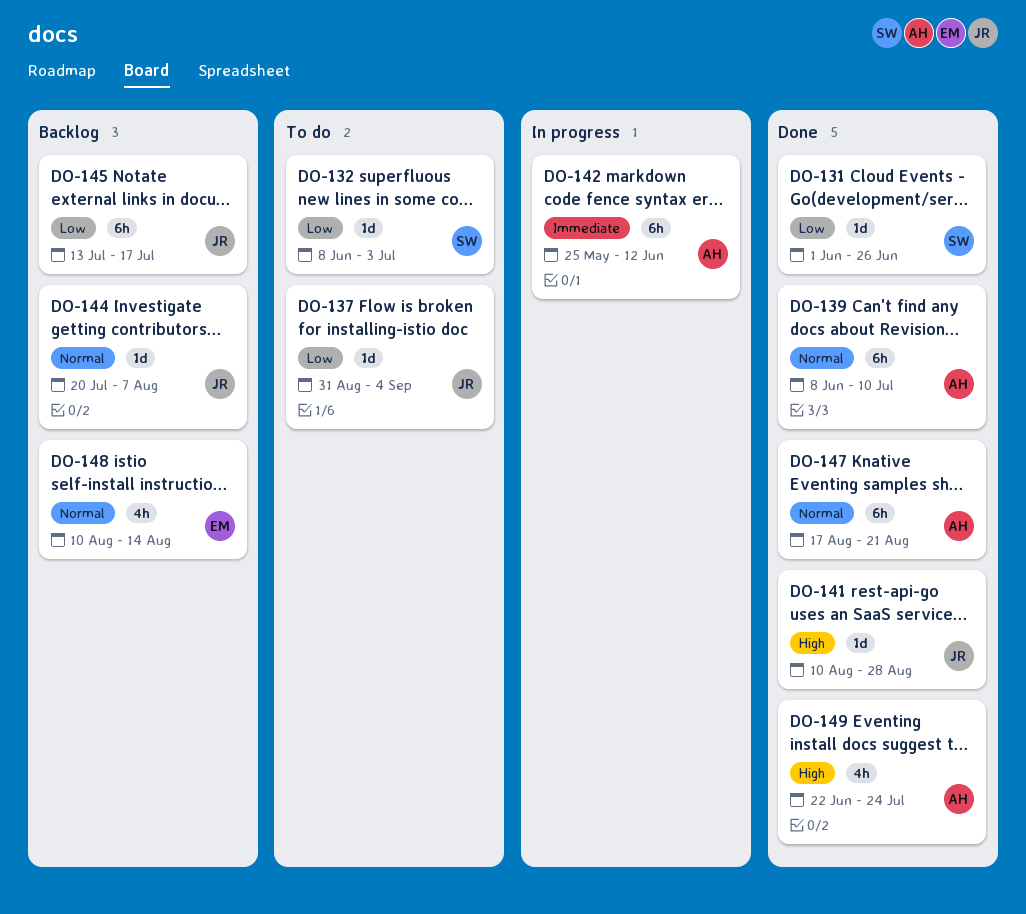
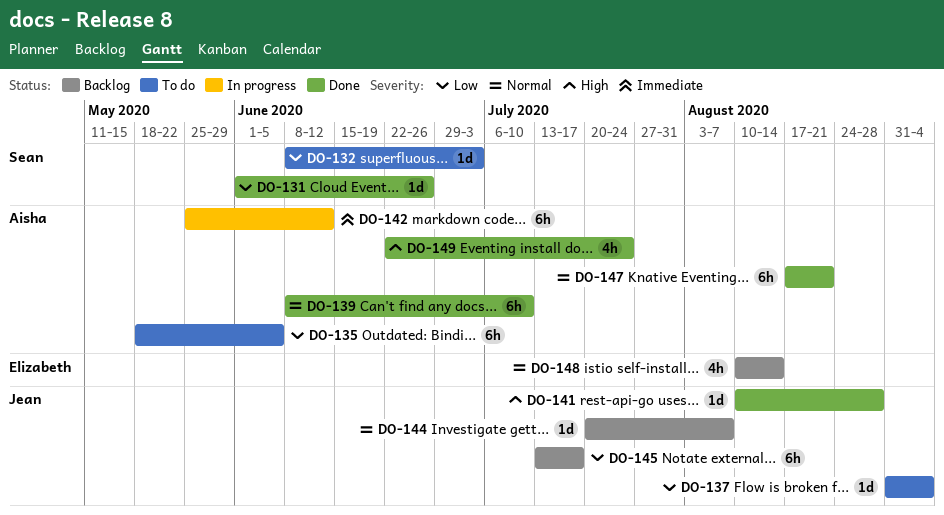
DO-135: none -> present

